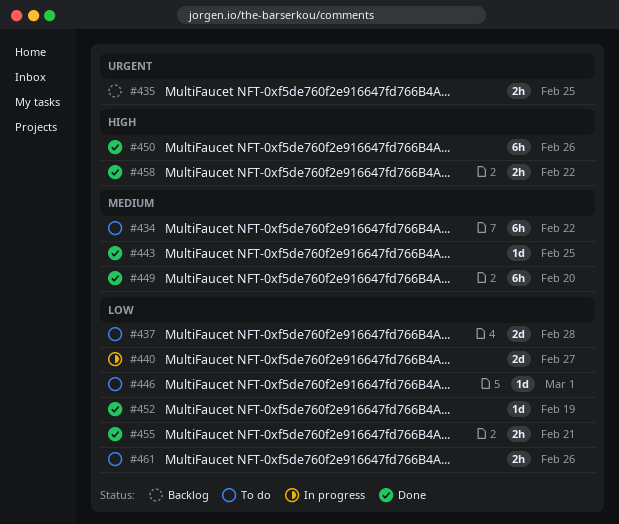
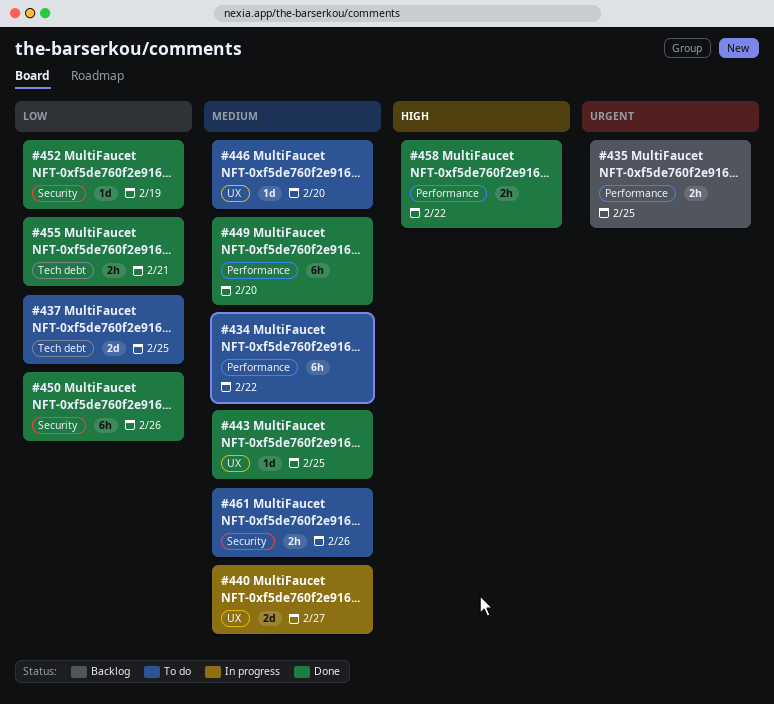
#437, due: Feb 28 -> Feb 25
#440, priority: Low -> Medium
#446, priority: Low -> Medium
#446, due: Mar 1 -> Feb 20
#450, priority: High -> Low
#461, priority: Low -> Medium

